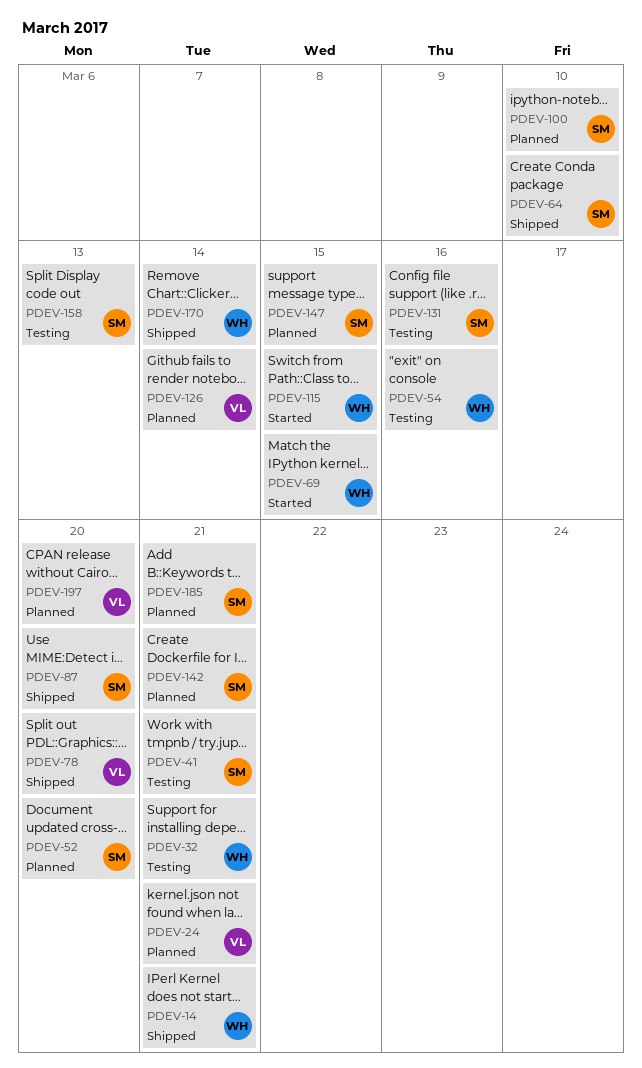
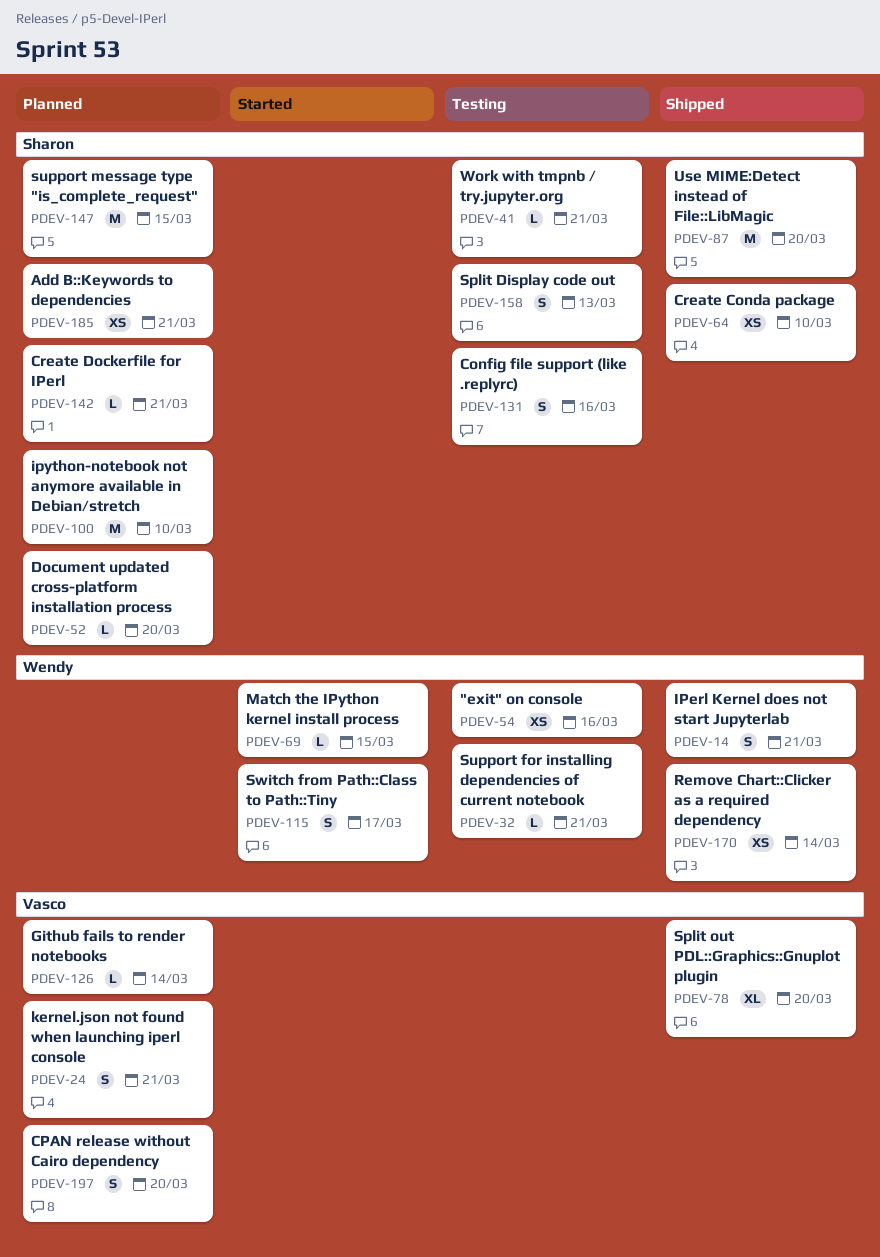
PDEV-115, due: Mar 15 -> Mar 17

